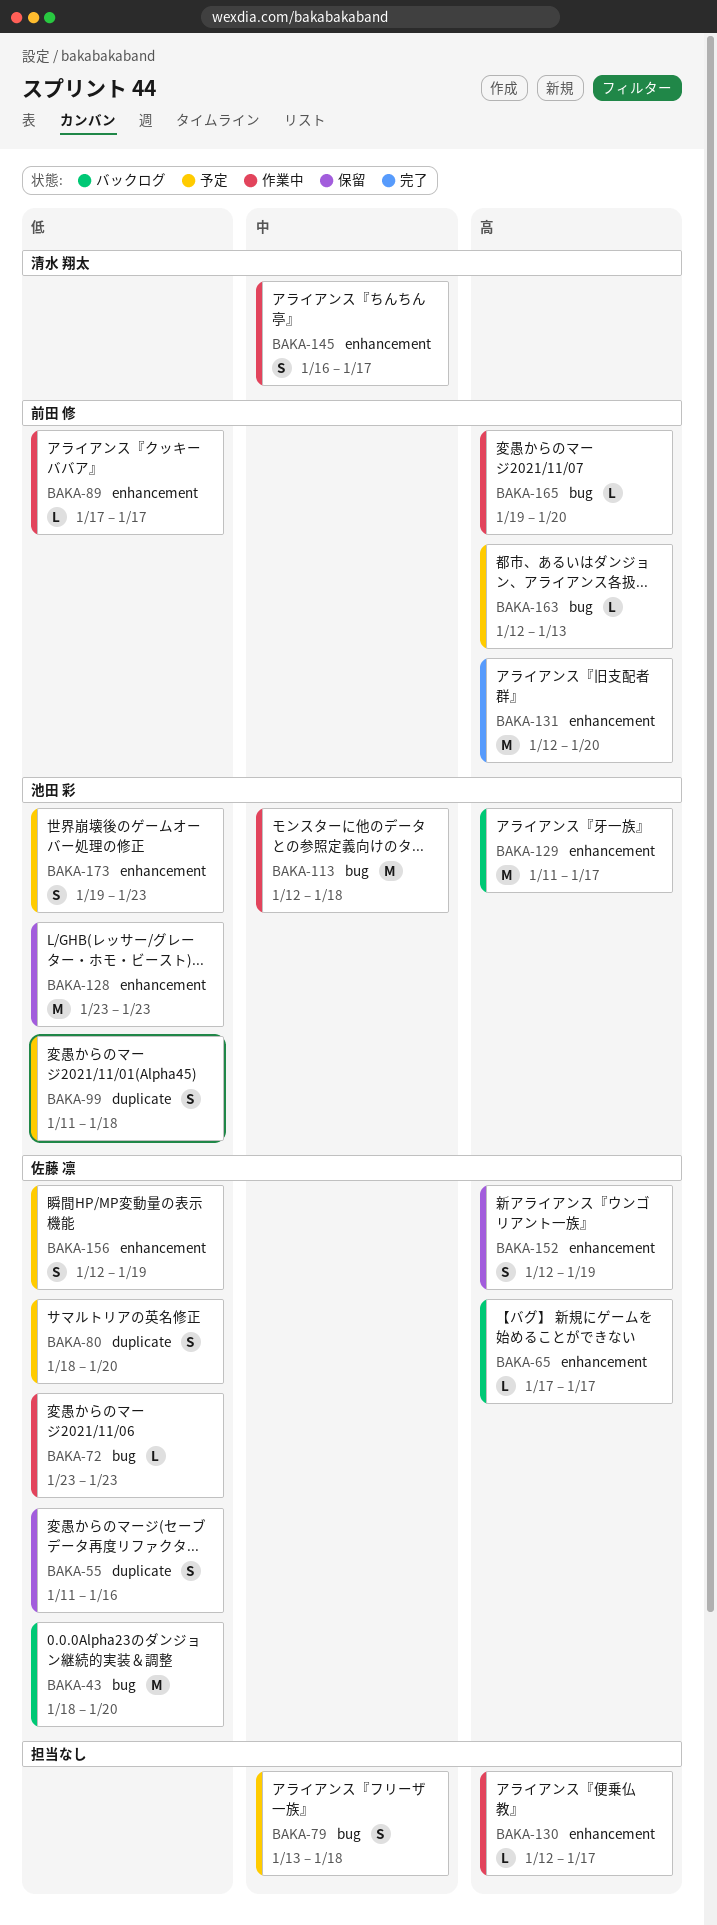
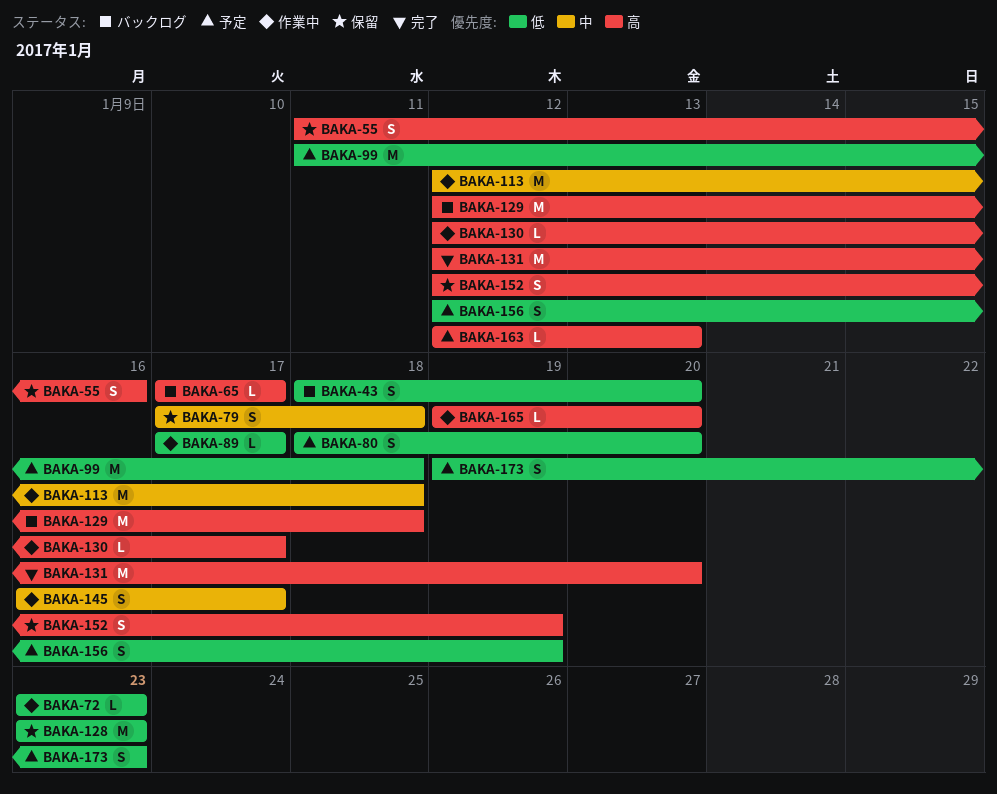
BAKA-43, estimate: M -> S
BAKA-55, priority: 低 -> 高
BAKA-79, status: 予定 -> 保留
BAKA-79, start: Jan 13 -> Jan 17
BAKA-99, estimate: S -> M
BAKA-129, start: Jan 11 -> Jan 12
BAKA-129, due: Jan 17 -> Jan 18

